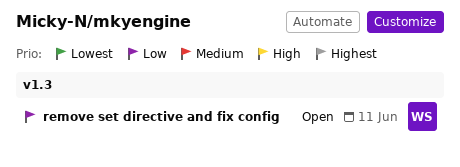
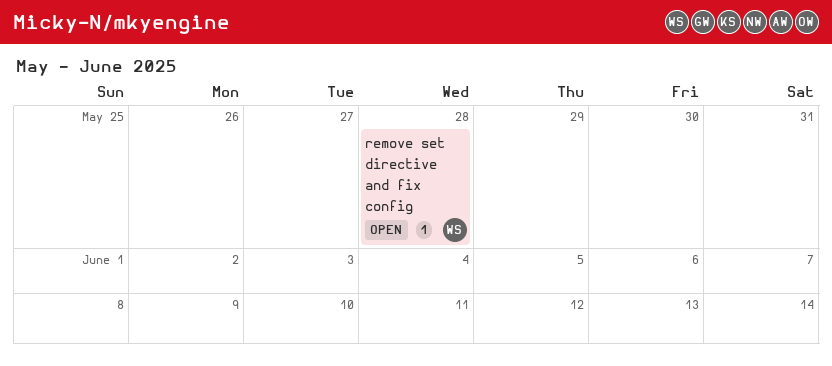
remove set directive and fix config, due: Jun 11 -> May 28

